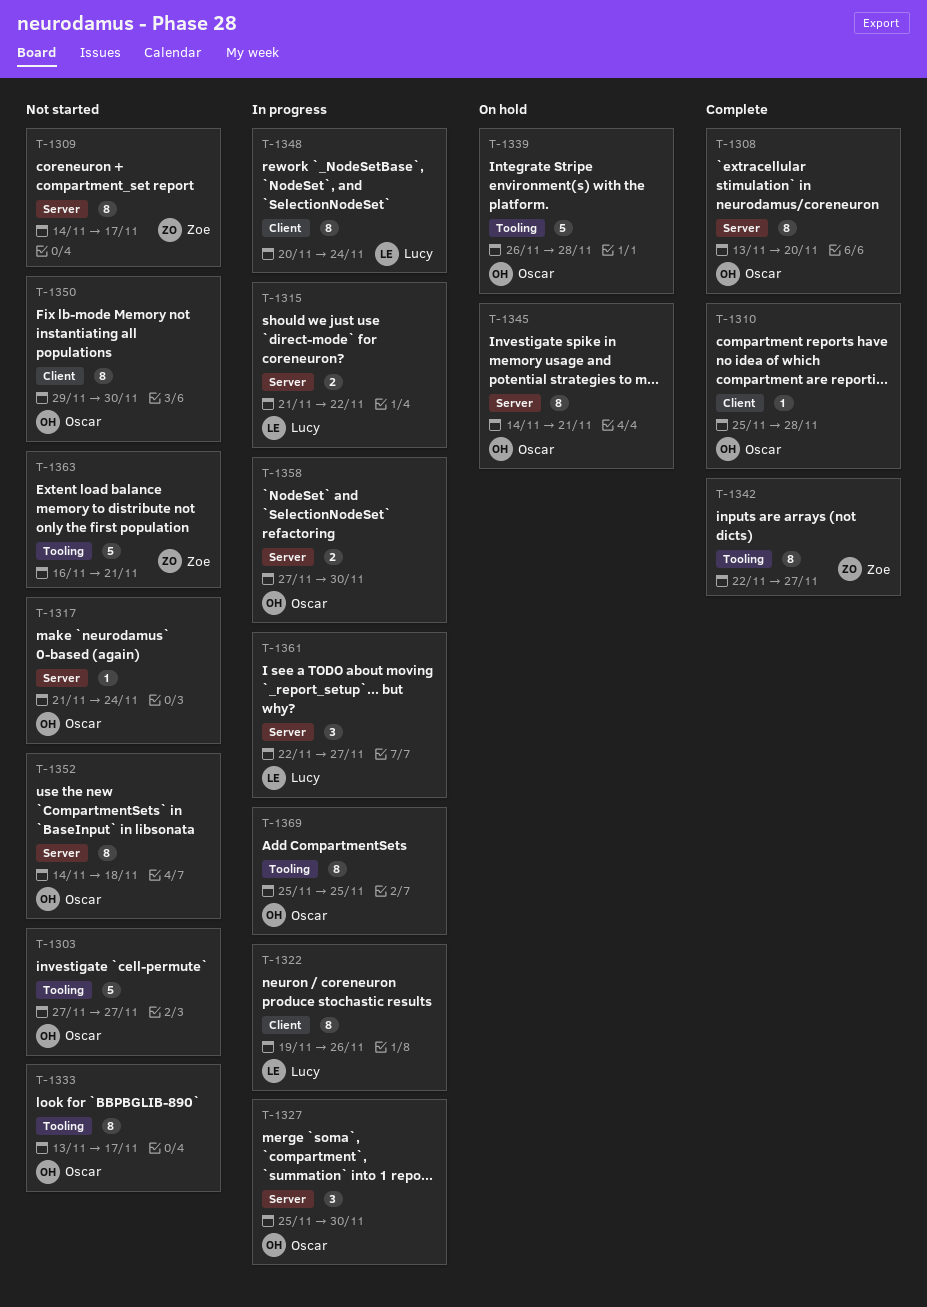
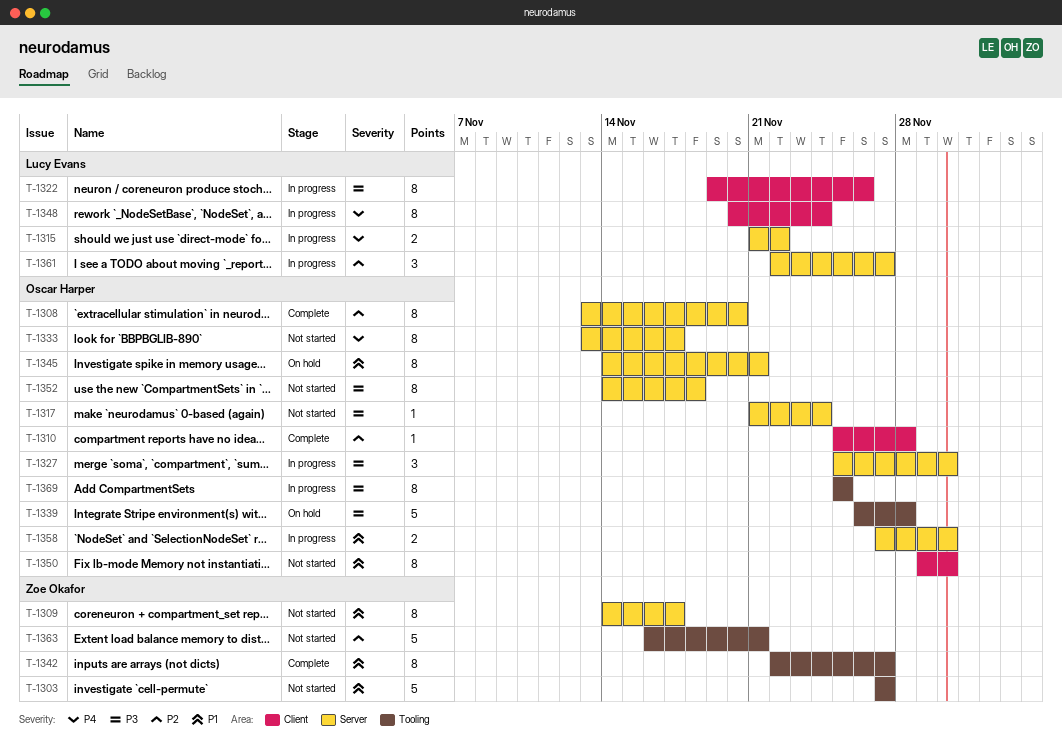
T-1303, owner: Oscar Harper -> Zoe Okafor
T-1333, label: Tooling -> Server

